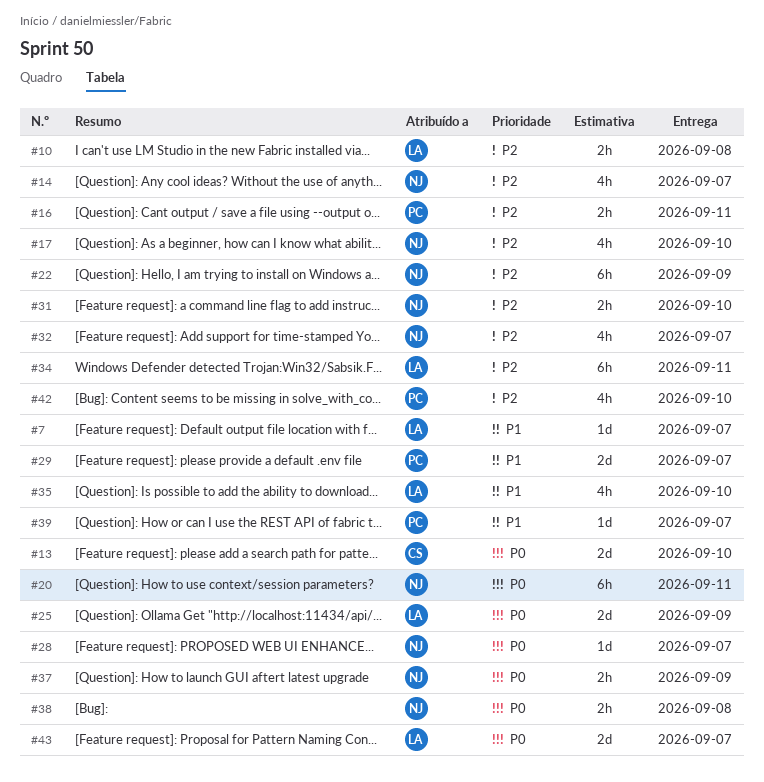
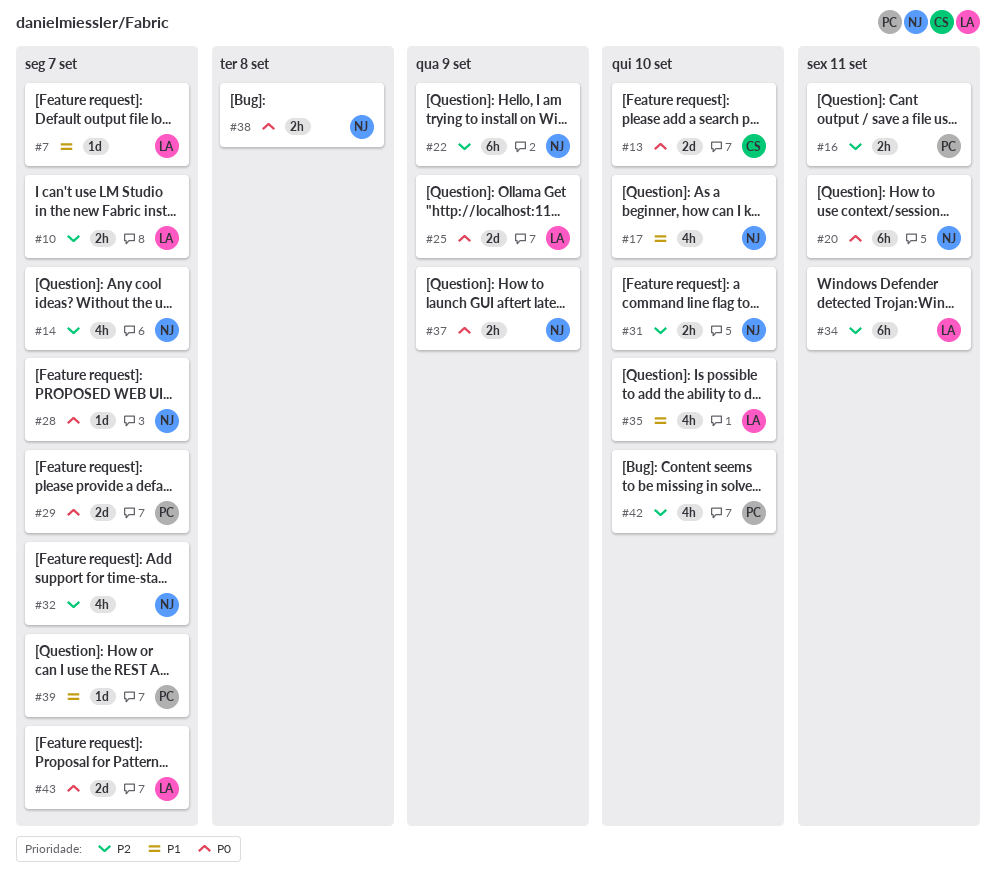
#10, due: Sep 8 -> Sep 7
#17, priority: P2 -> P1
#29, priority: P1 -> P0

